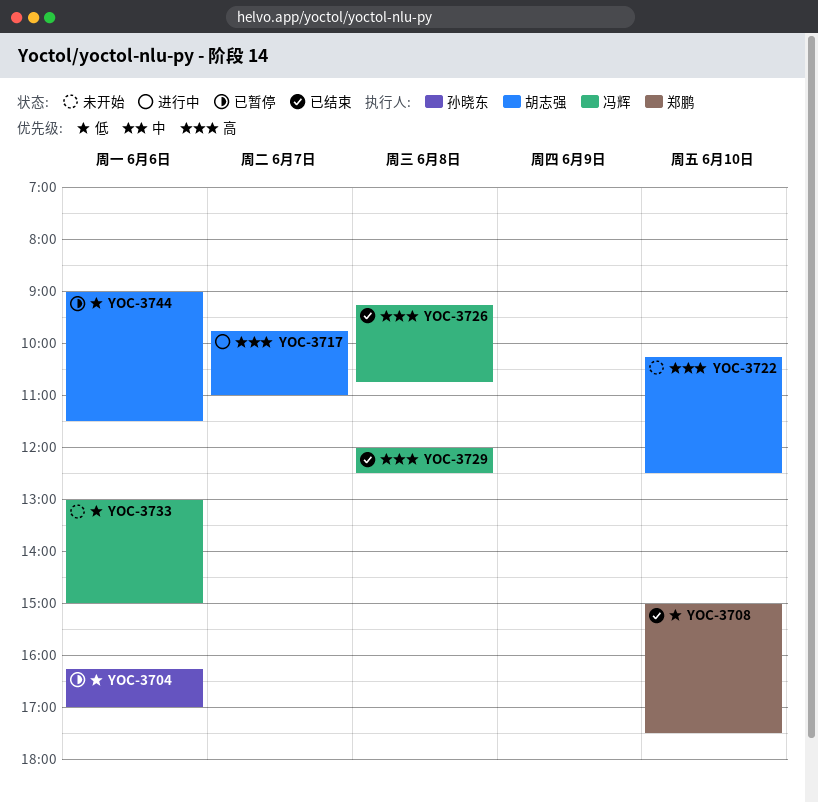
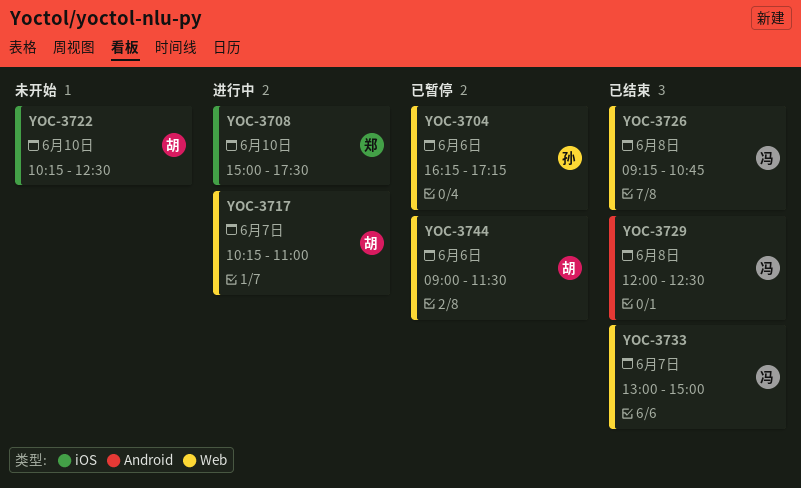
YOC-3704, ends: 17:00 -> 17:15
YOC-3708, status: 已结束 -> 进行中
YOC-3717, begins: 09:45 -> 10:15
YOC-3733, status: 未开始 -> 已结束
YOC-3733, day: Jun 6 -> Jun 7

